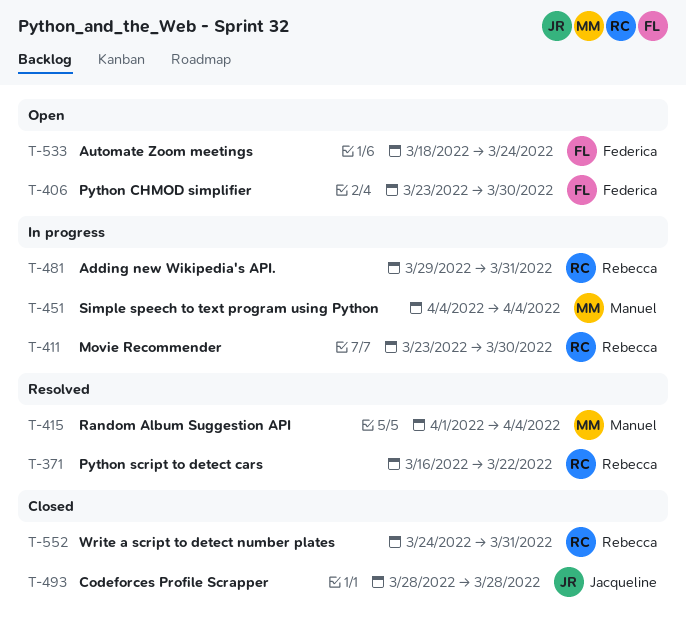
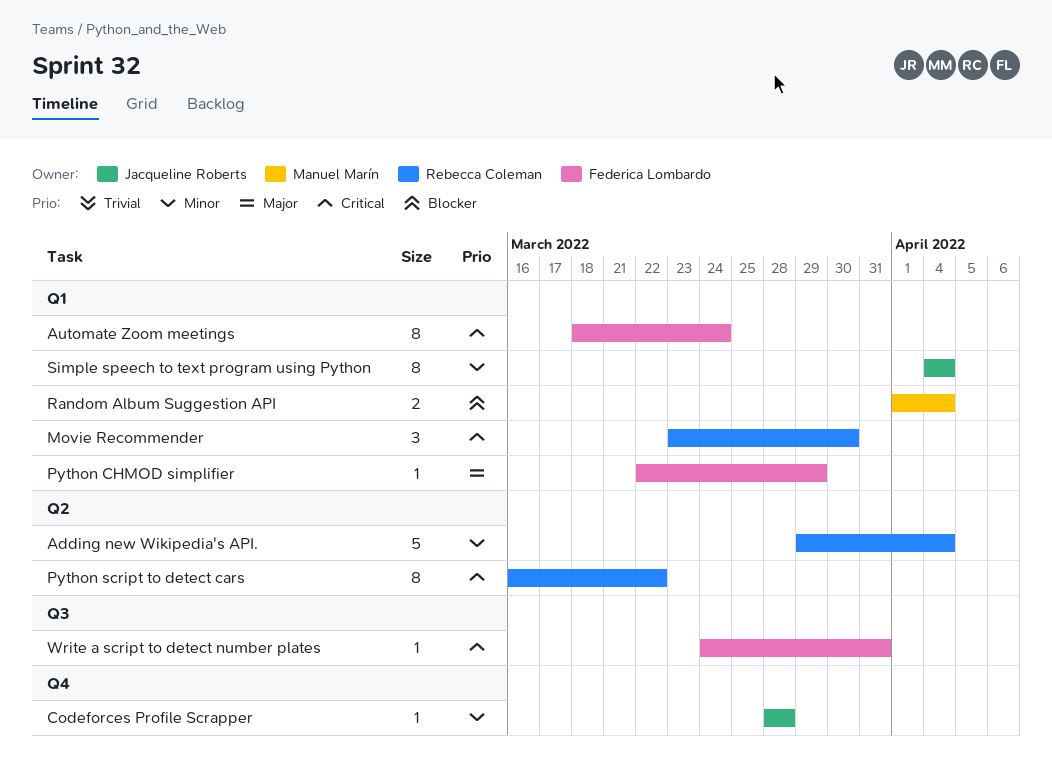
Adding new Wikipedia's API., due: Mar 31 -> Apr 4
Python CHMOD simplifier, start: Mar 23 -> Mar 22
Python CHMOD simplifier, due: Mar 30 -> Mar 29
Simple speech to text program using Python, owner: Manuel Marín -> Jacqueline Roberts
Write a script to detect number plates, owner: Rebecca Coleman -> Federica Lombardo

